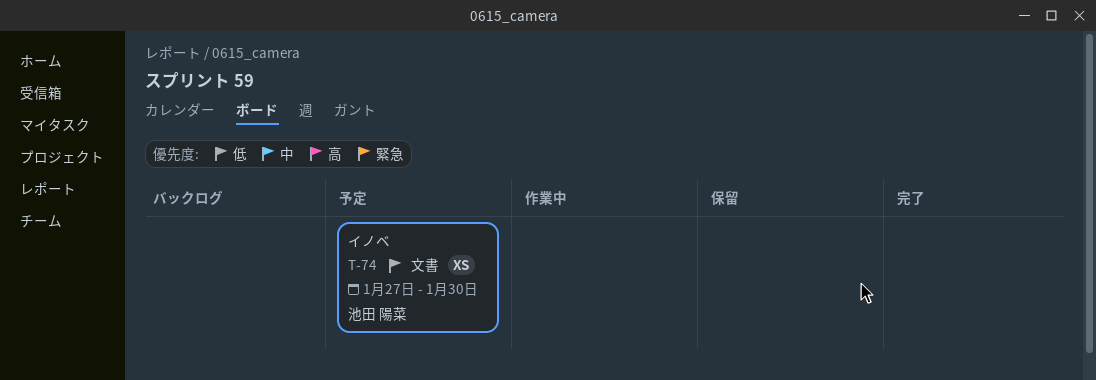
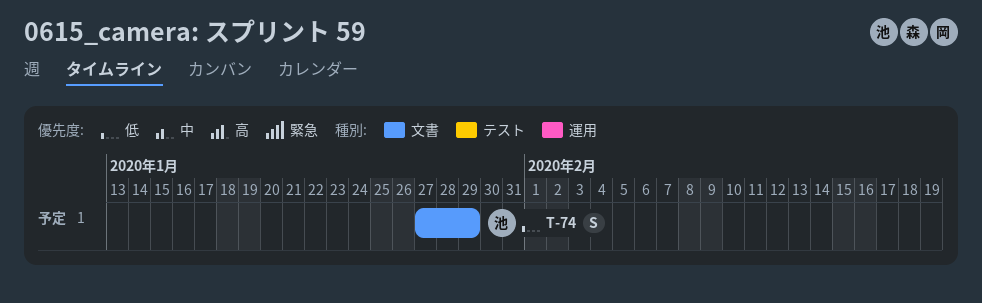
T-74, estimate: XS -> S
T-74, due: Jan 30 -> Jan 29

